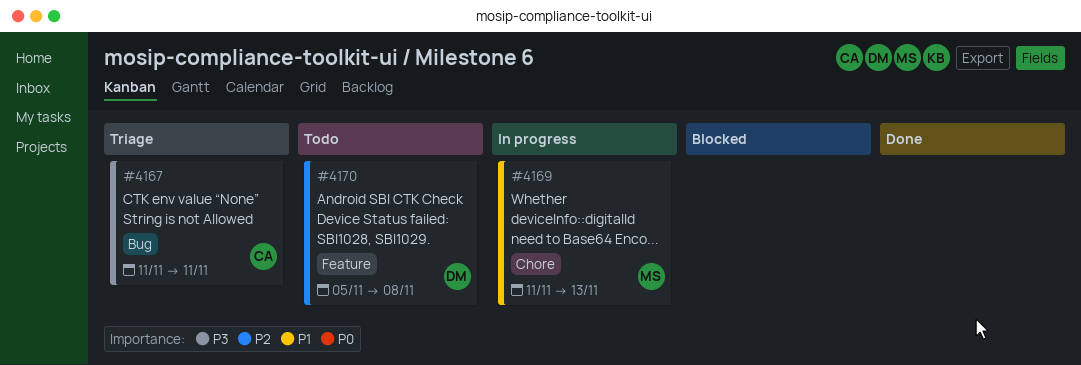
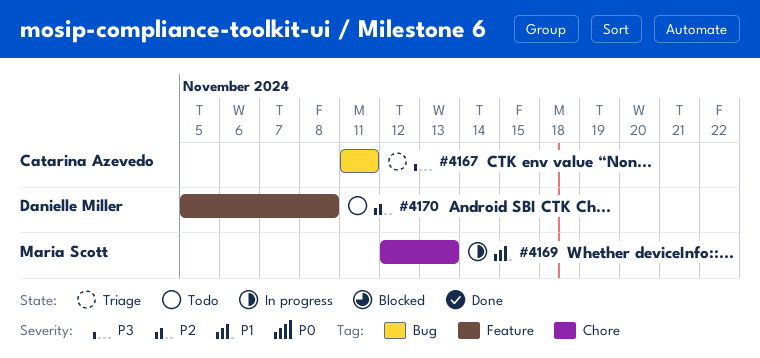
#4169, start: Nov 11 -> Nov 12

